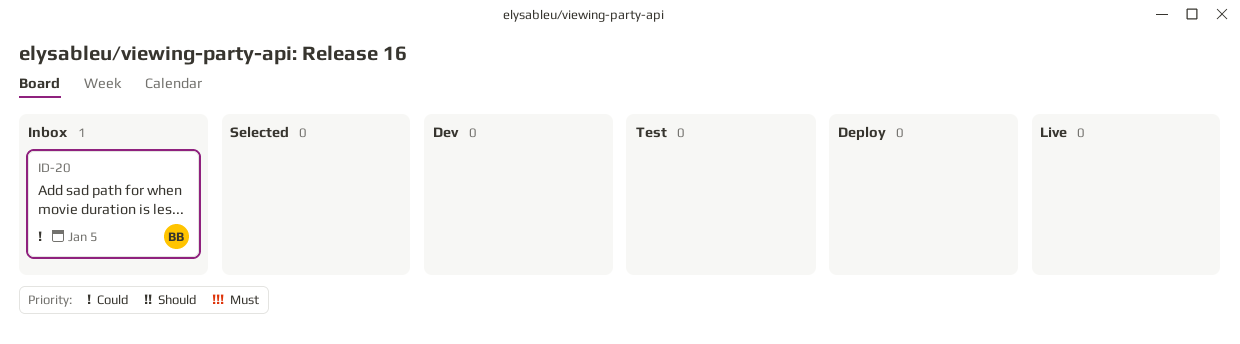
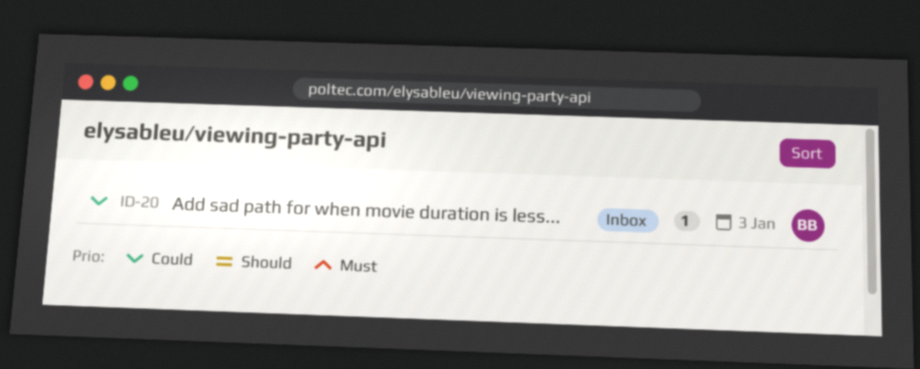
ID-20, due: Jan 5 -> Jan 3

